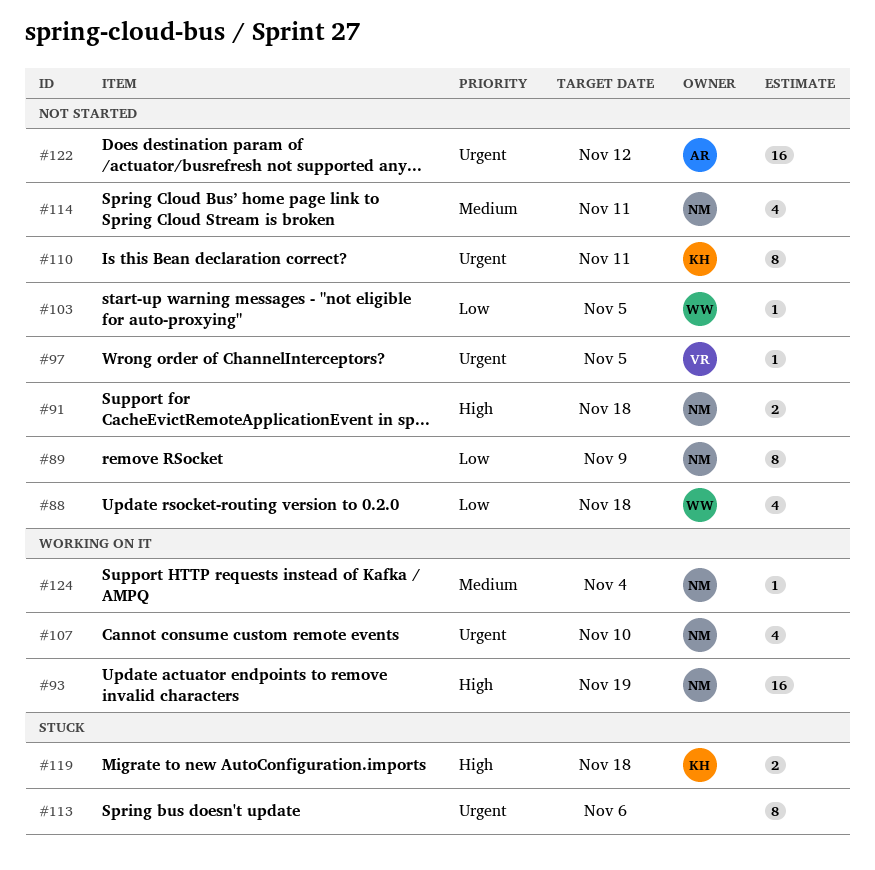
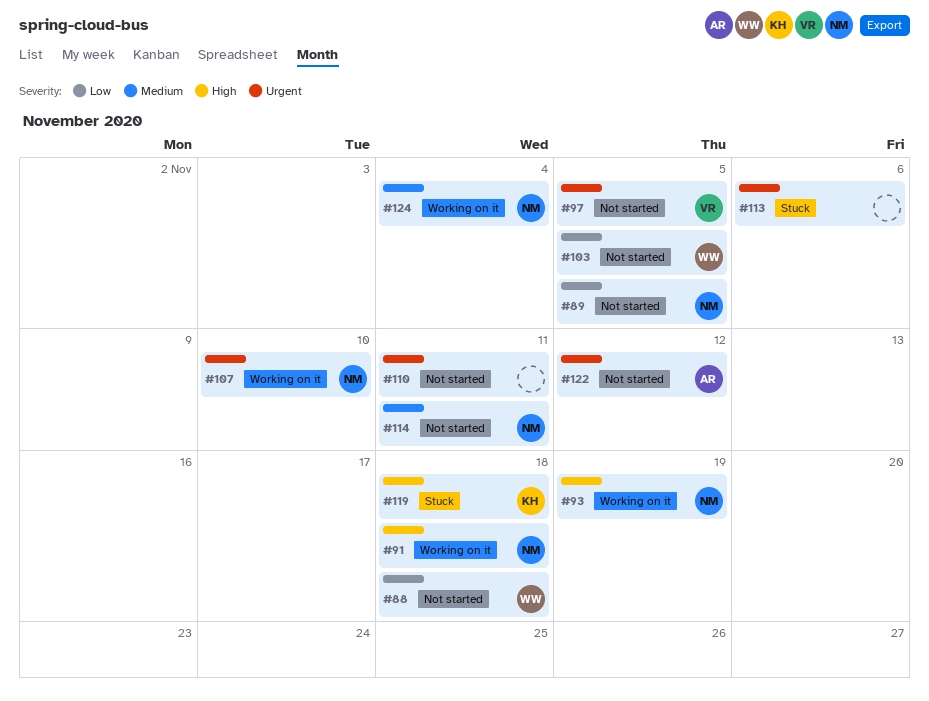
#89, due: Nov 9 -> Nov 5
#91, status: Not started -> Working on it
#110, owner: KH -> none

